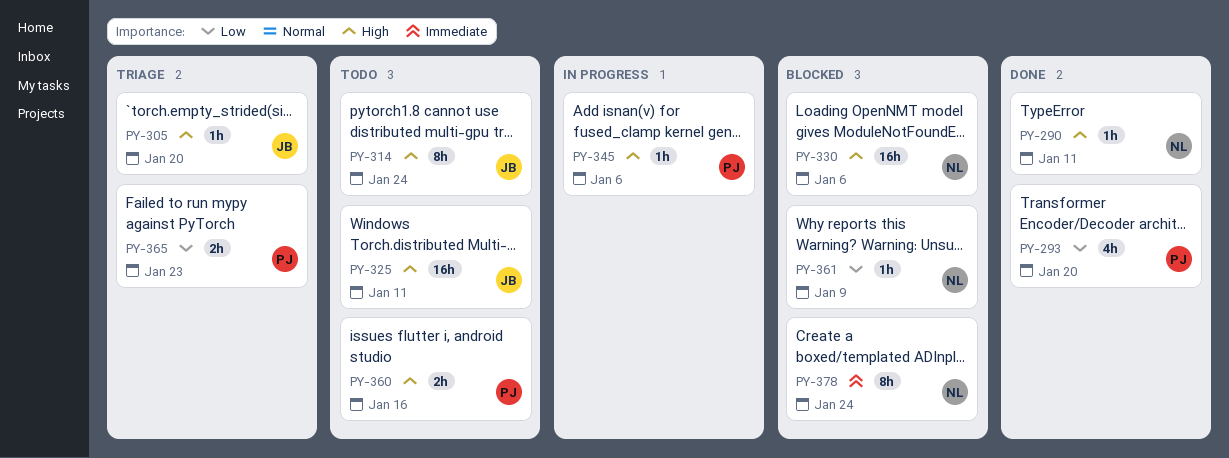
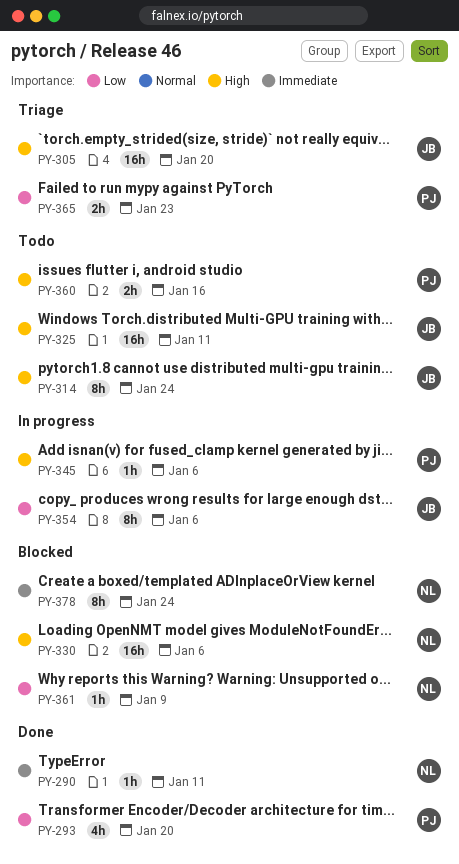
PY-290, priority: High -> Immediate
PY-305, estimate: 1h -> 16h
PY-354: none -> present

